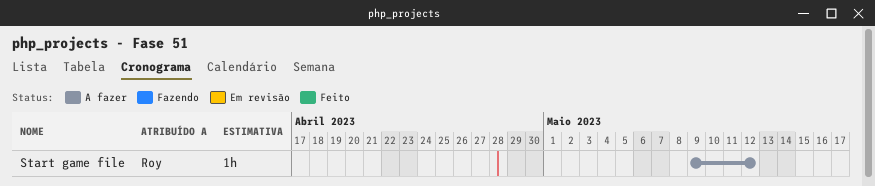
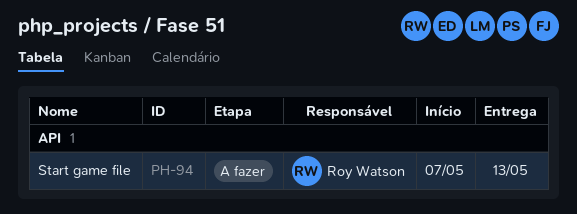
Start game file, start: May 9 -> May 7
Start game file, due: May 12 -> May 13

